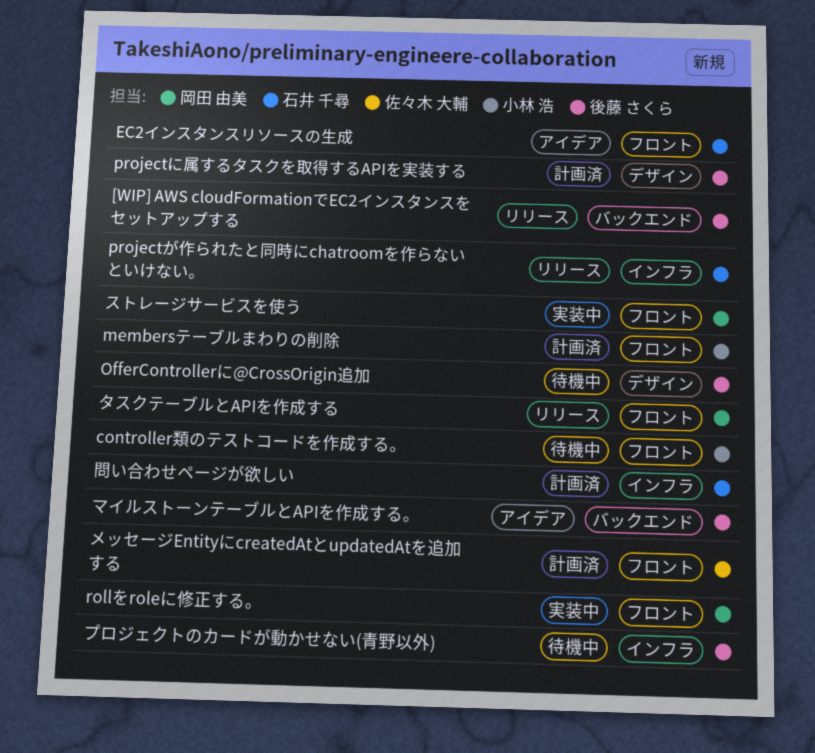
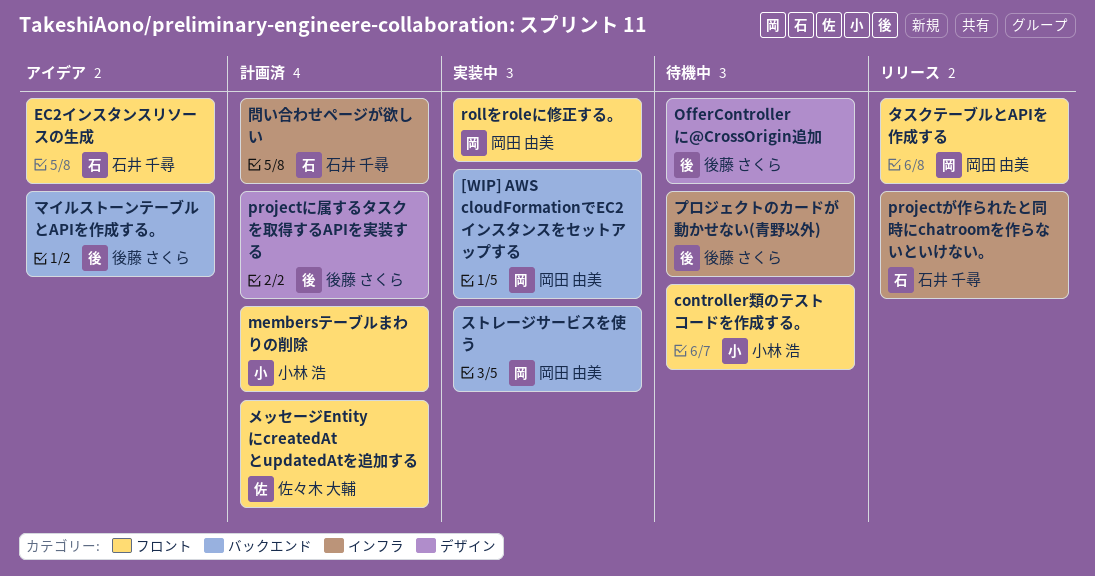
[WIP] AWS cloudFormationでEC2インスタンスをセットアップする, status: リリース -> 実装中
[WIP] AWS cloudFormationでEC2インスタンスをセットアップする, owner: 後藤 さくら -> 岡田 由美
ストレージサービスを使う, label: フロント -> バックエンド

